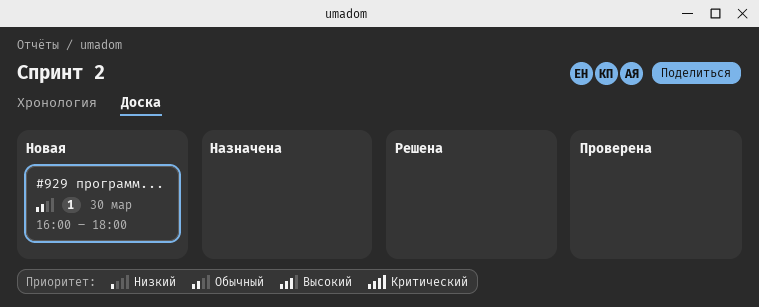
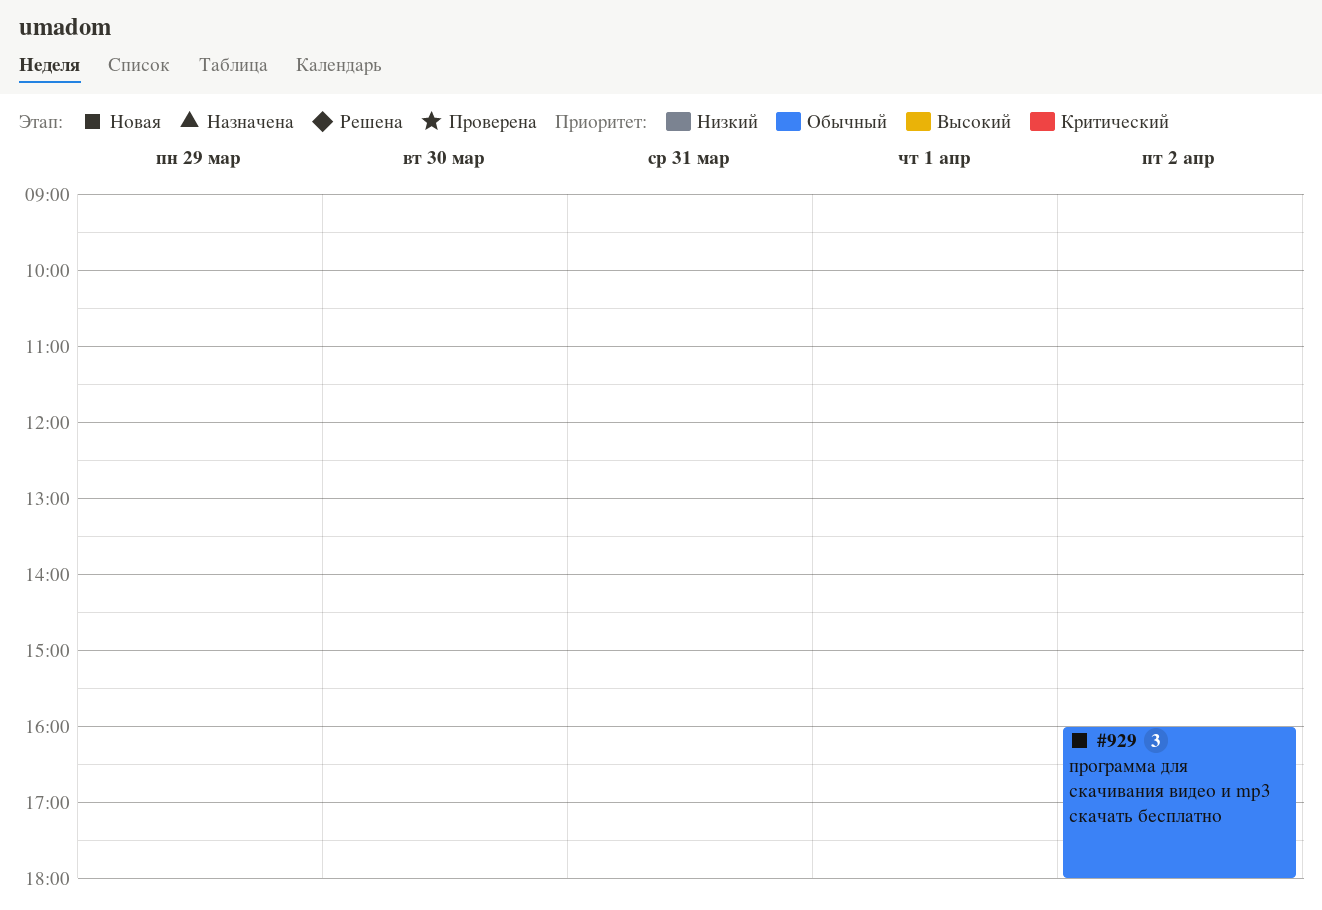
#929, estimate: 1 -> 3
#929, day: Mar 30 -> Apr 2

